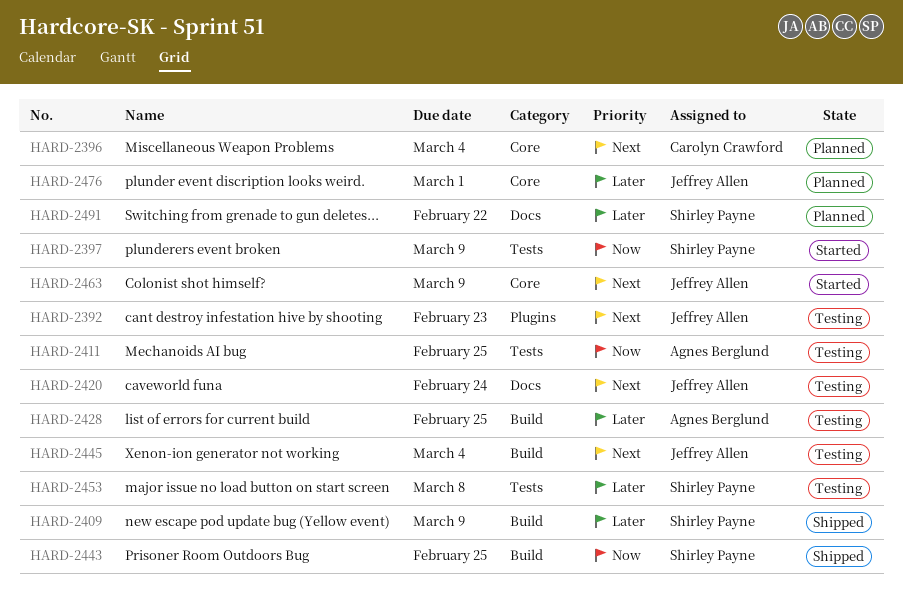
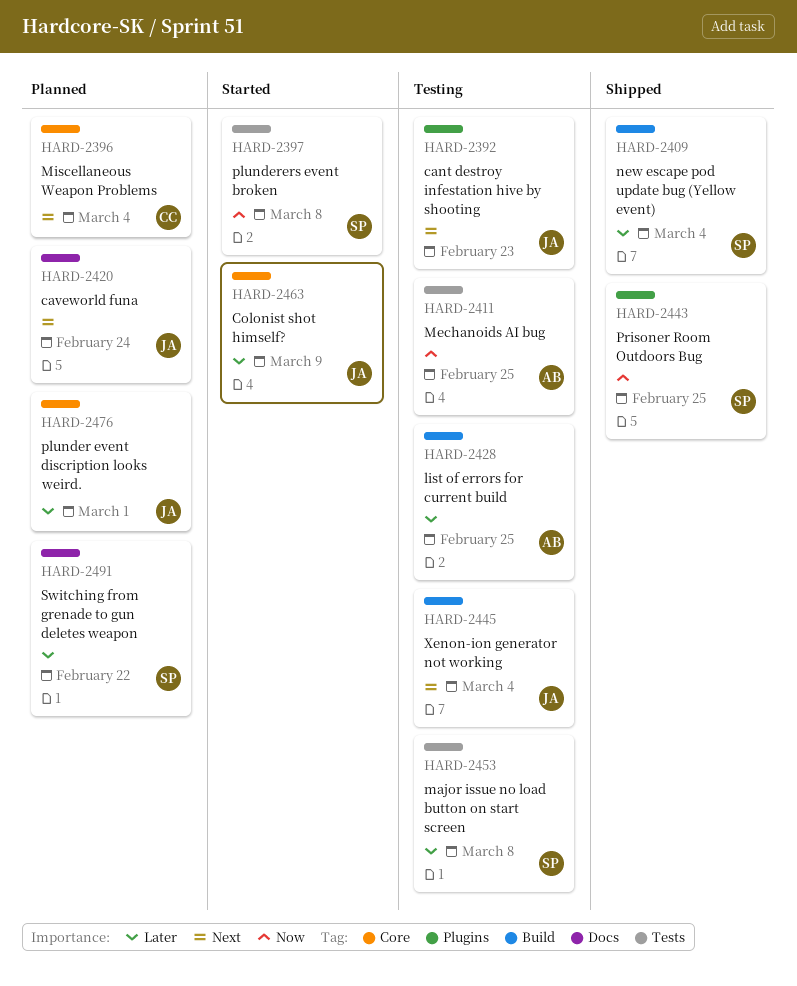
HARD-2397, due: Mar 9 -> Mar 8
HARD-2409, due: Mar 9 -> Mar 4
HARD-2420, status: Testing -> Planned
HARD-2443, label: Build -> Plugins
HARD-2463, priority: Next -> Later

